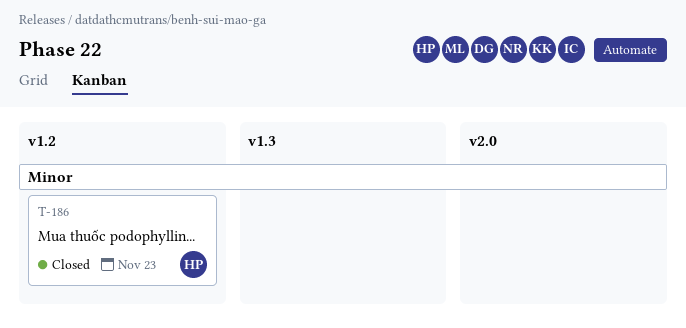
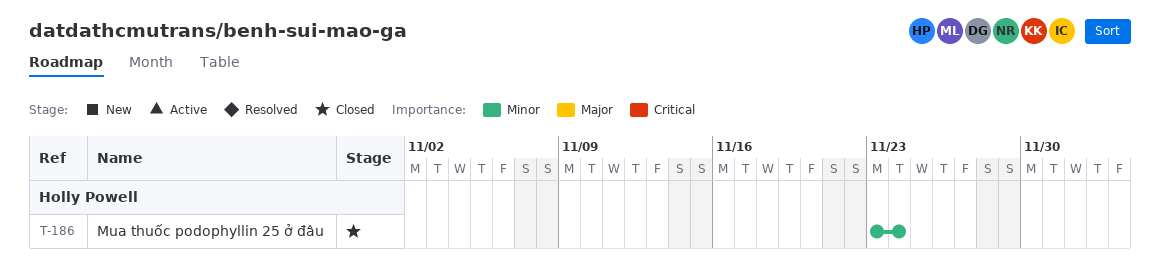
T-186, due: Nov 23 -> Nov 24

